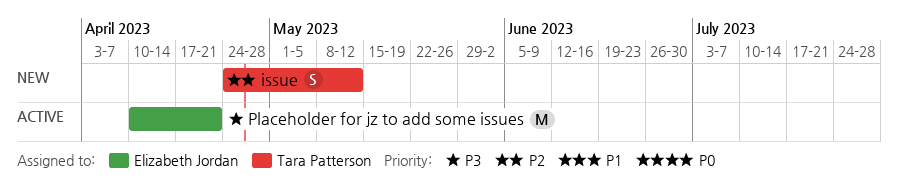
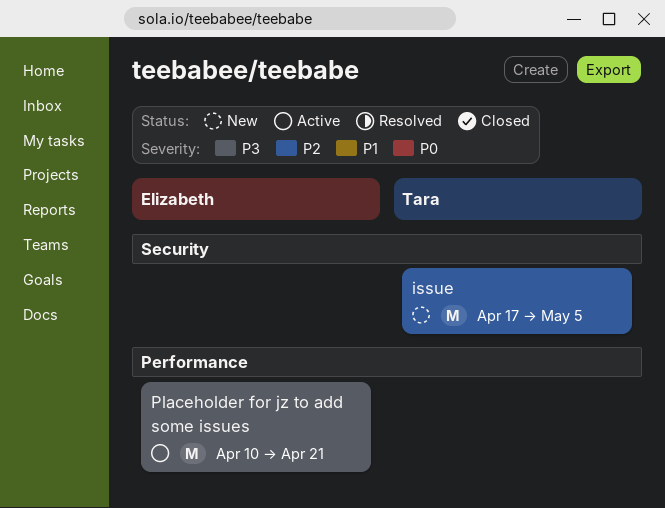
issue, estimate: S -> M
issue, start: Apr 24 -> Apr 17
issue, due: May 12 -> May 5

